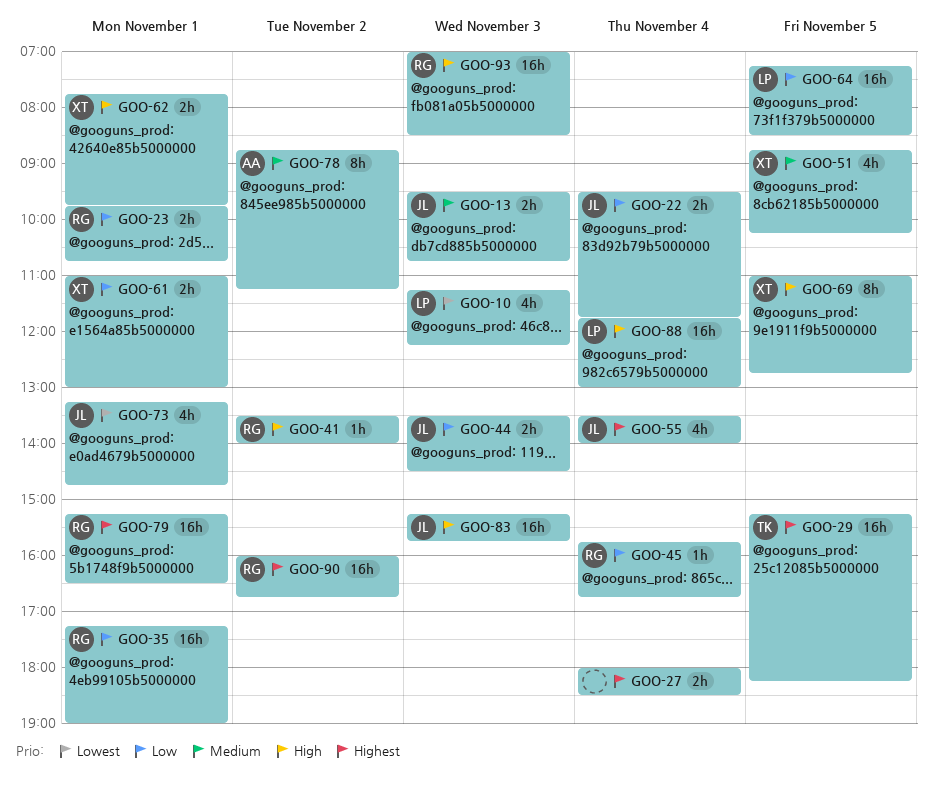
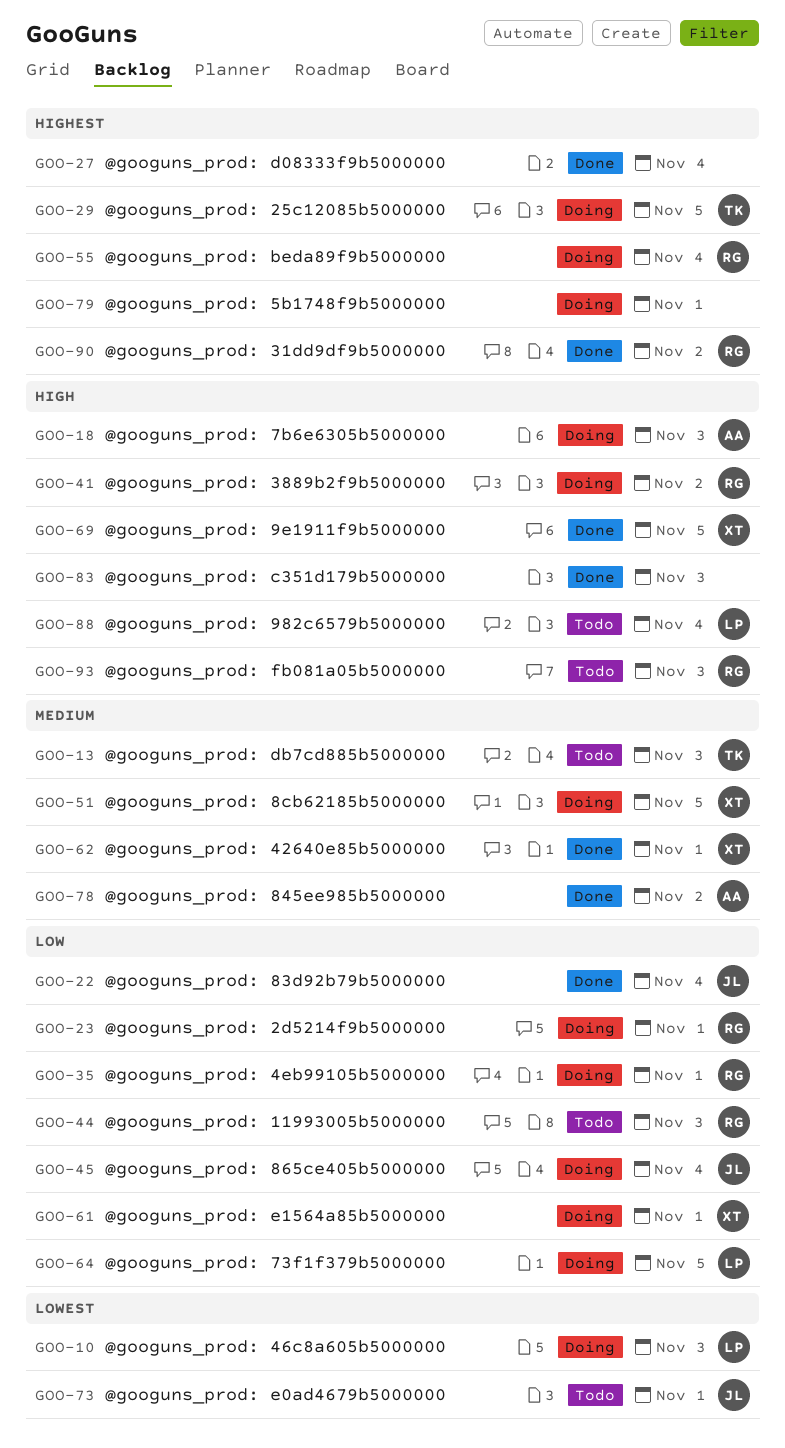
GOO-13, owner: JL -> TK
GOO-18: none -> present
GOO-44, owner: JL -> RG
GOO-45, owner: RG -> JL
GOO-55, owner: JL -> RG
GOO-62, priority: High -> Medium
GOO-79, owner: RG -> none
GOO-83, owner: JL -> none

